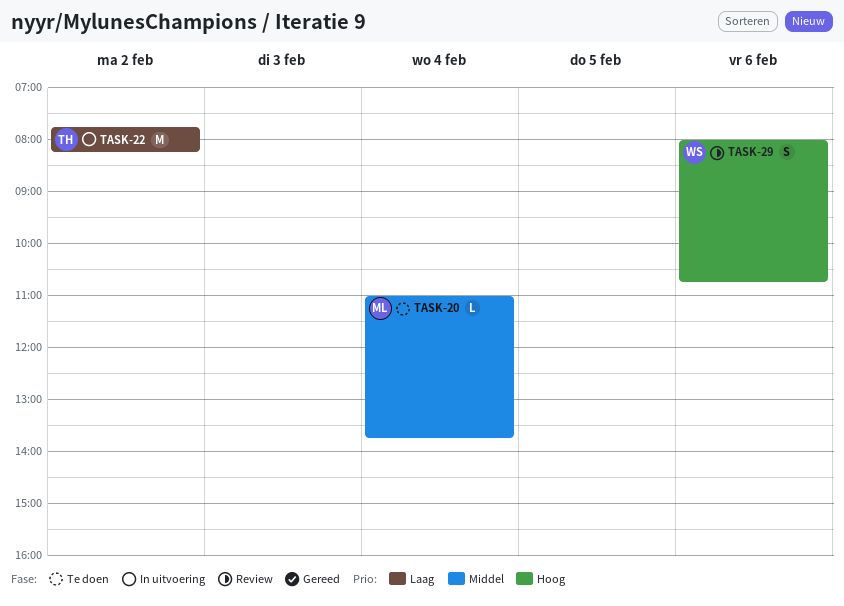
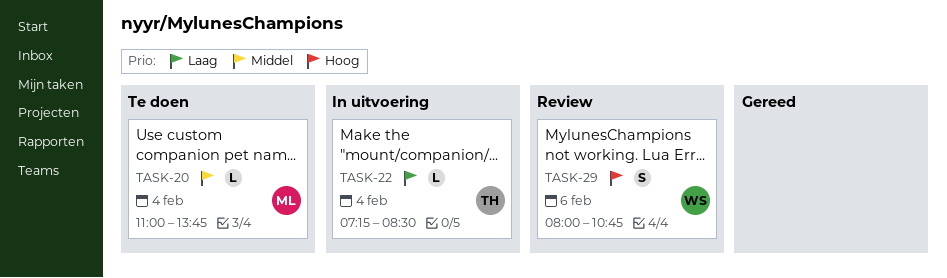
TASK-22, estimate: M -> L
TASK-22, day: Feb 2 -> Feb 4
TASK-22, begins: 07:45 -> 07:15
TASK-22, ends: 08:15 -> 08:30

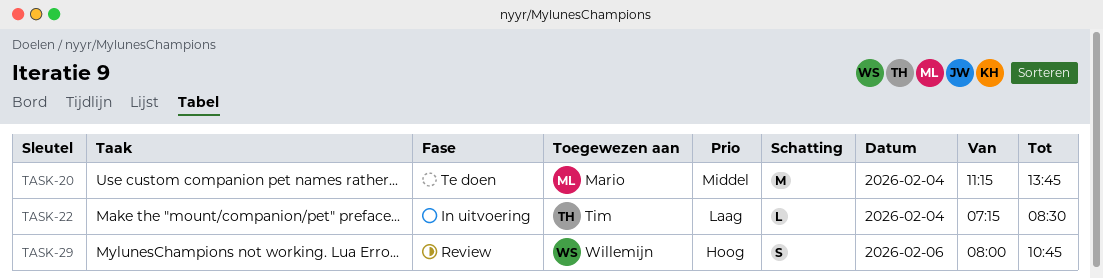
TASK-20, estimate: L -> M
TASK-20, begins: 11:00 -> 11:15

